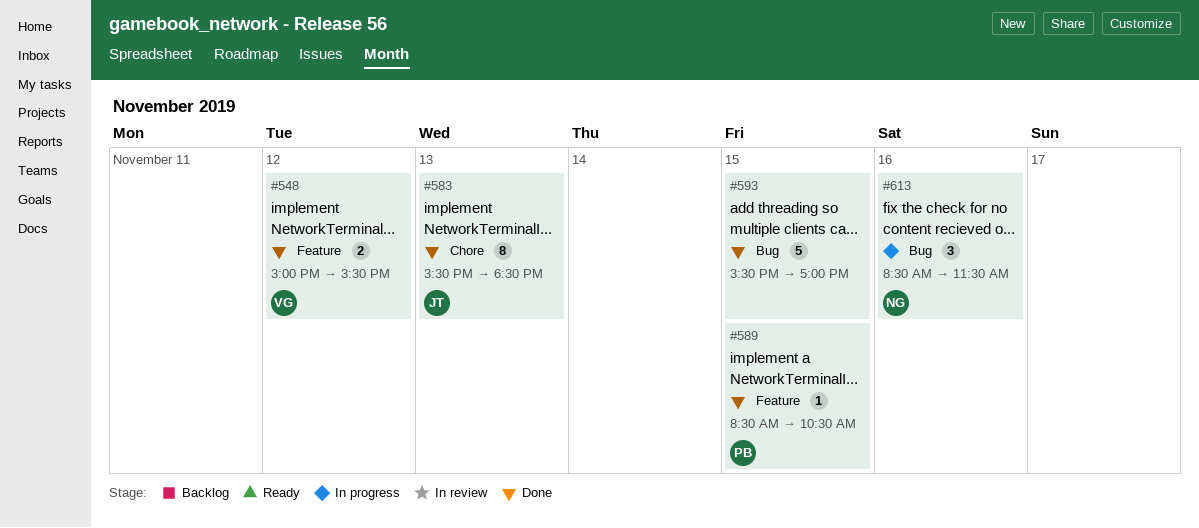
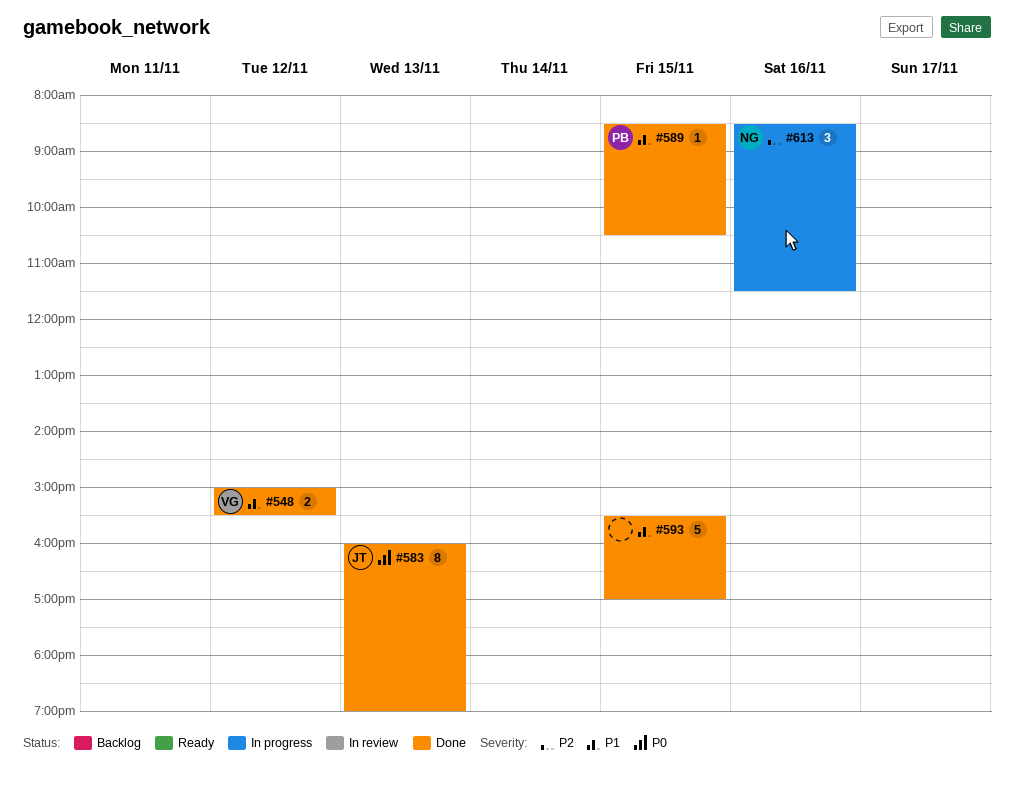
#583, begins: 15:30 -> 16:00
#583, ends: 18:30 -> 19:00

